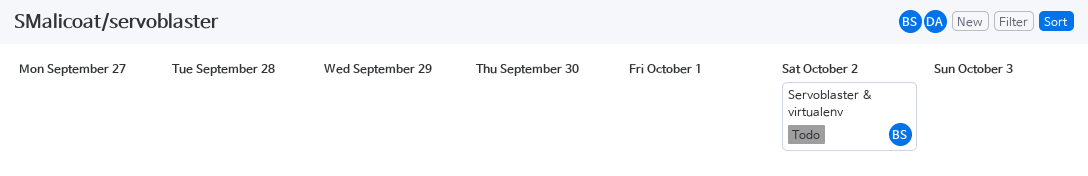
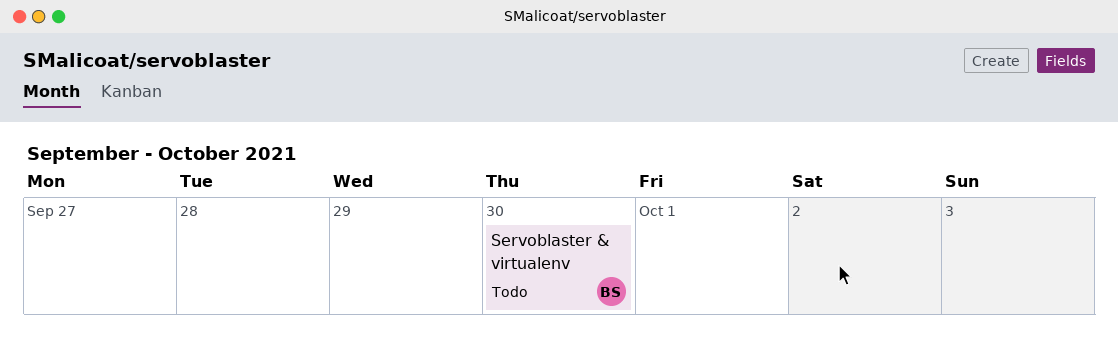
Servoblaster & virtualenv, due: Oct 2 -> Sep 30

